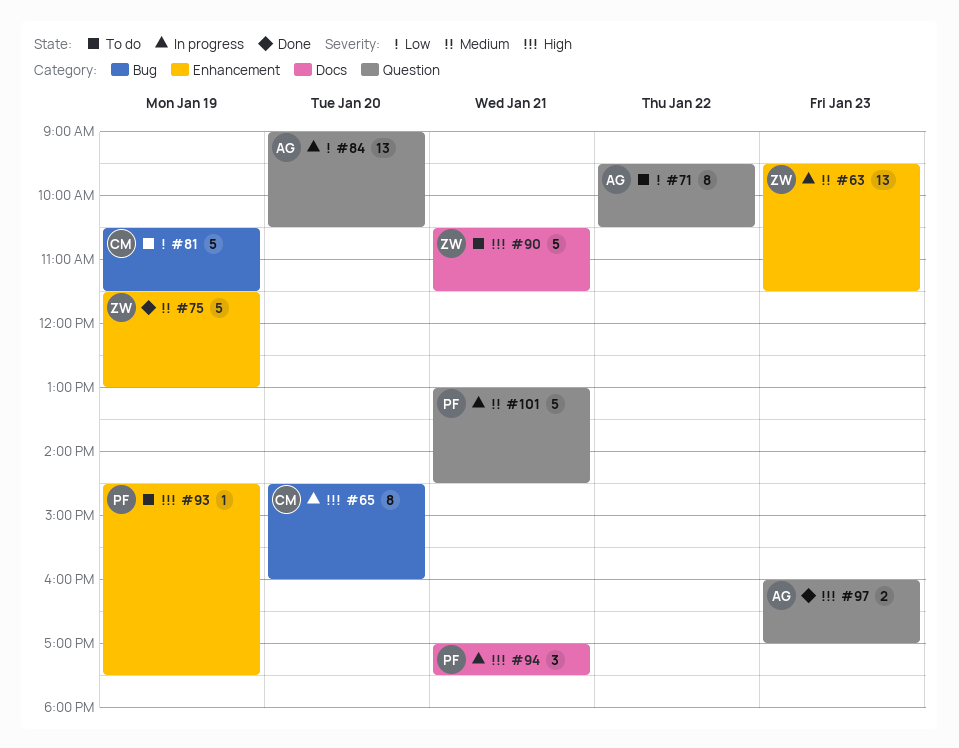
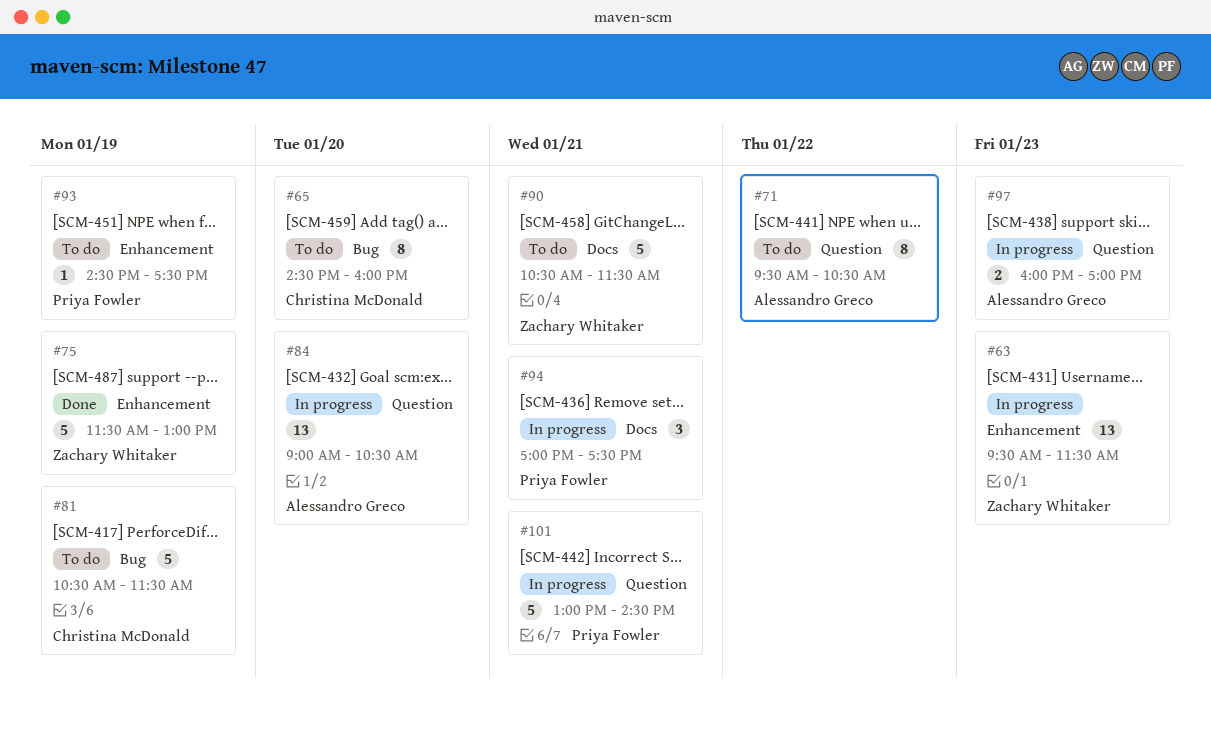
#65, status: In progress -> To do
#97, status: Done -> In progress

